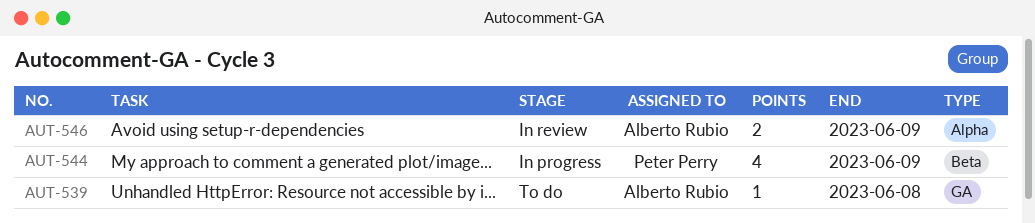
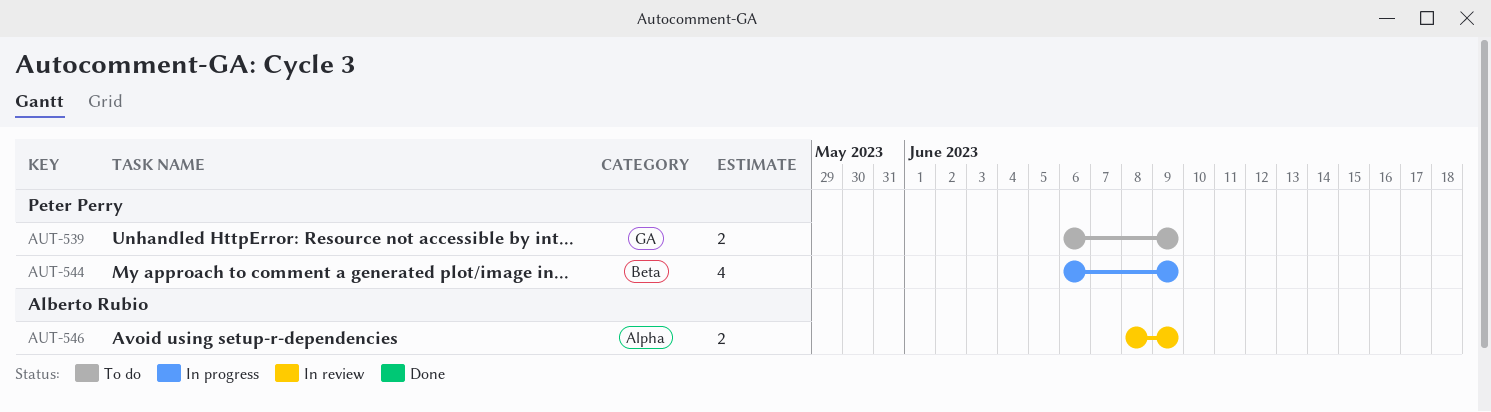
AUT-539, owner: Alberto Rubio -> Peter Perry
AUT-539, estimate: 1 -> 2
AUT-539, due: Jun 8 -> Jun 9

